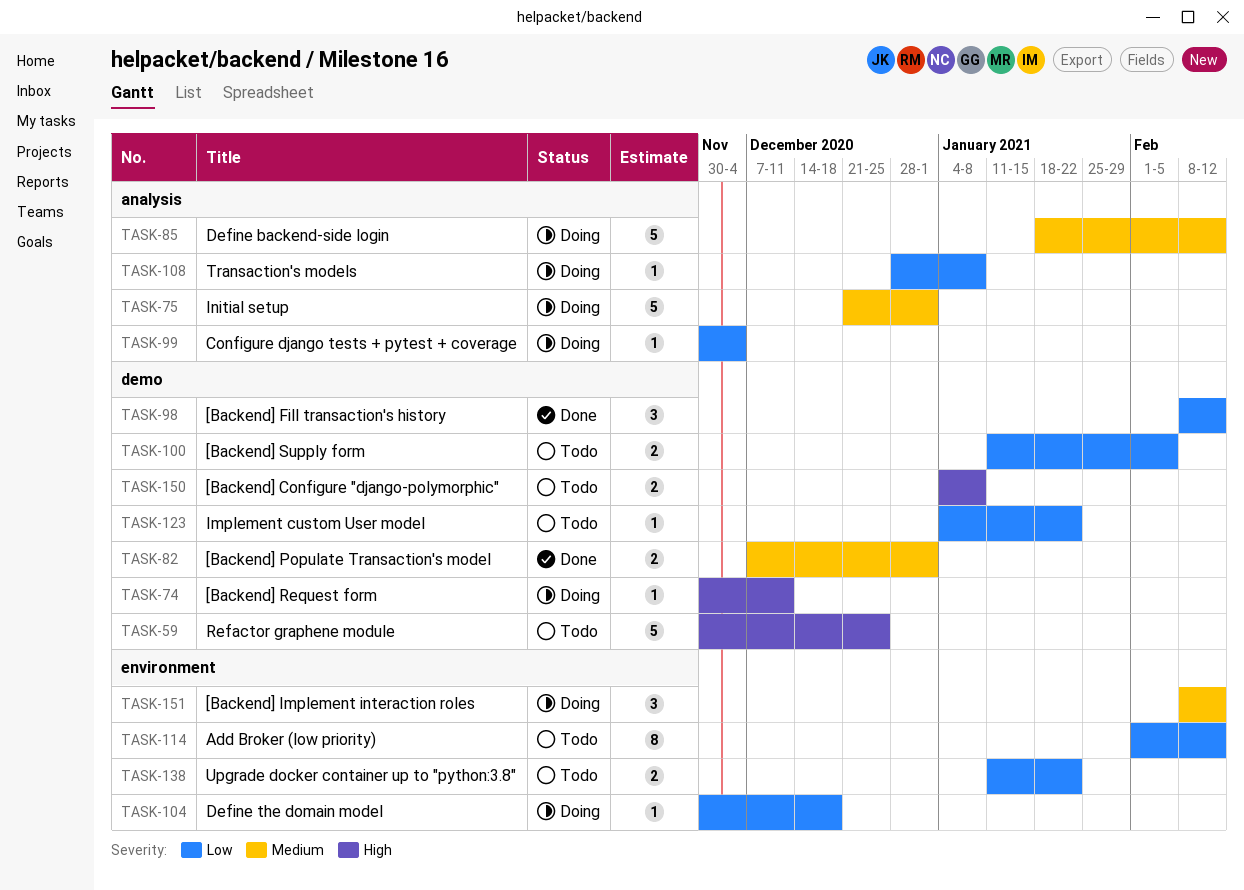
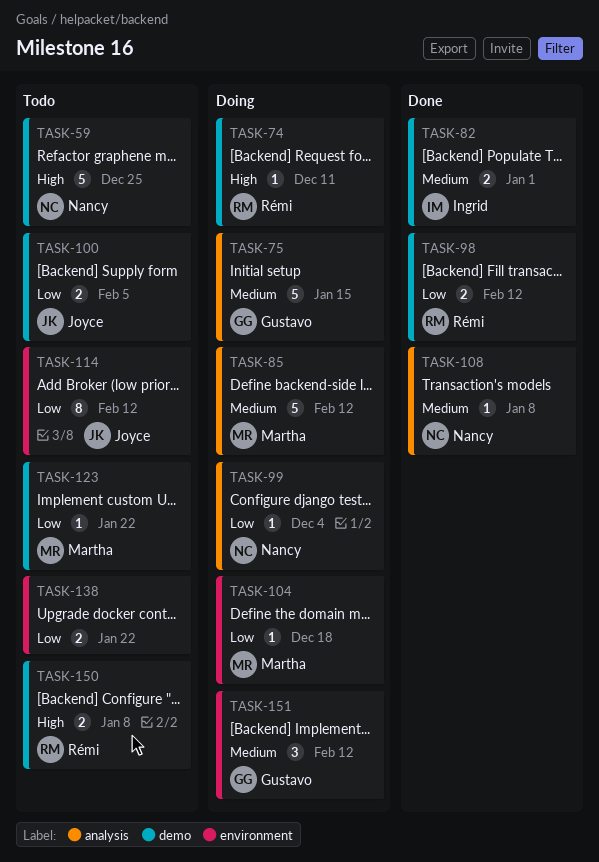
TASK-75, due: Jan 1 -> Jan 15
TASK-98, estimate: 3 -> 2
TASK-108, status: Doing -> Done
TASK-108, priority: Low -> Medium

